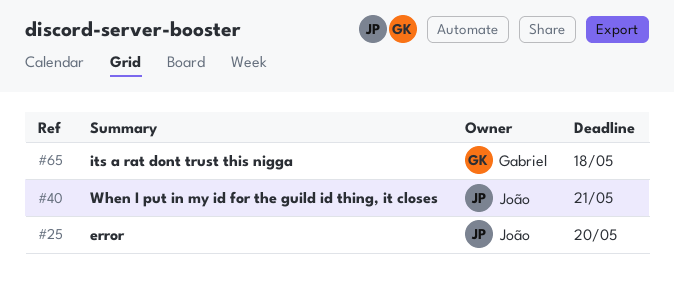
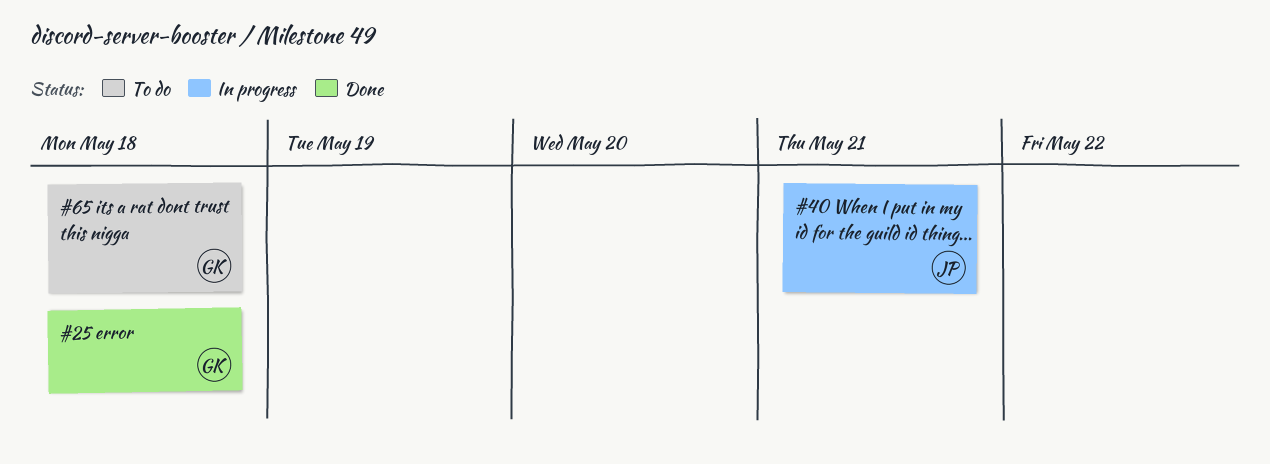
#25, owner: João -> Gabriel
#25, due: May 20 -> May 18

